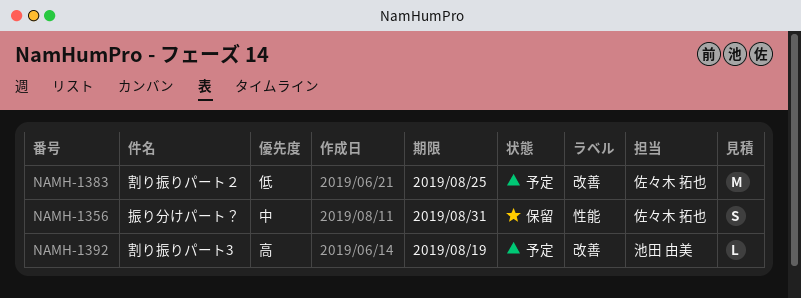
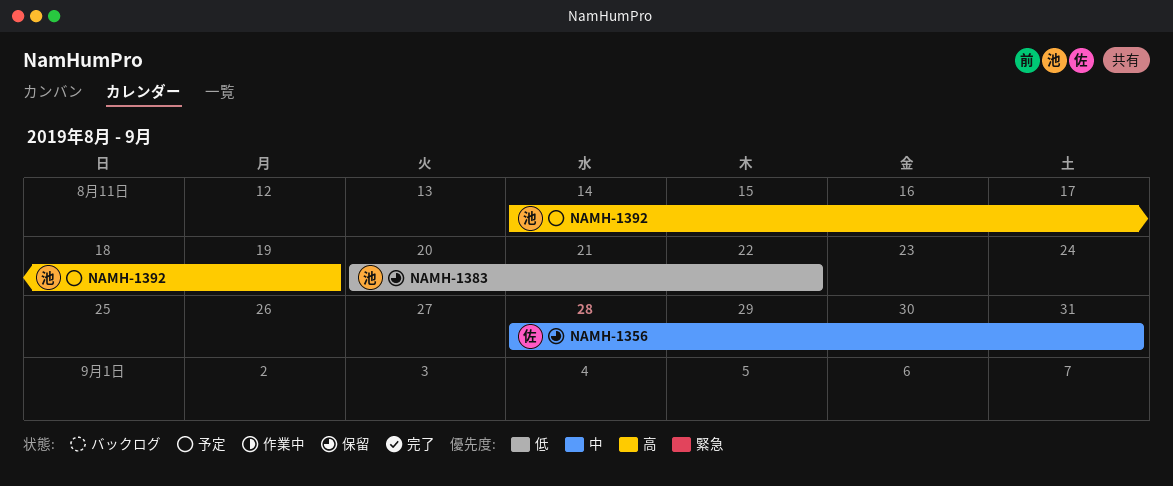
NAMH-1383, status: 予定 -> 保留
NAMH-1383, owner: 佐々木 拓也 -> 池田 由美
NAMH-1383, due: Aug 25 -> Aug 22

